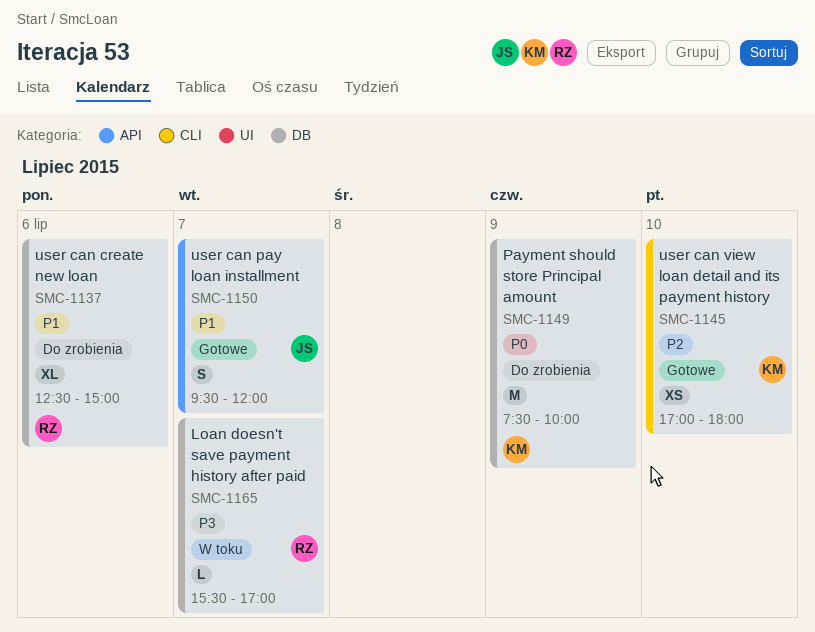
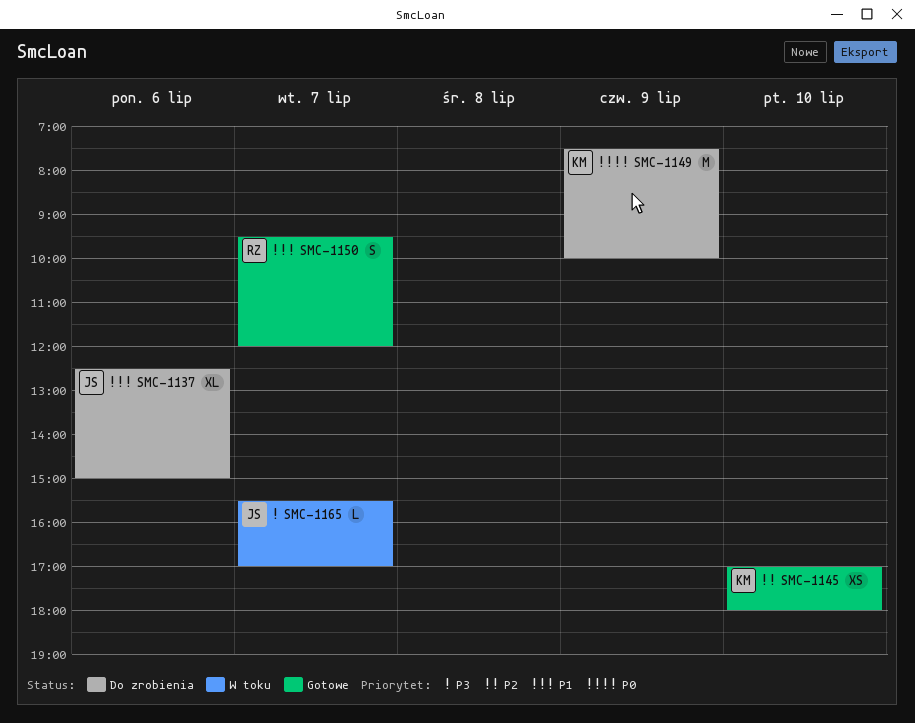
SMC-1137, owner: RZ -> JS
SMC-1150, owner: JS -> RZ
SMC-1165, owner: RZ -> JS

